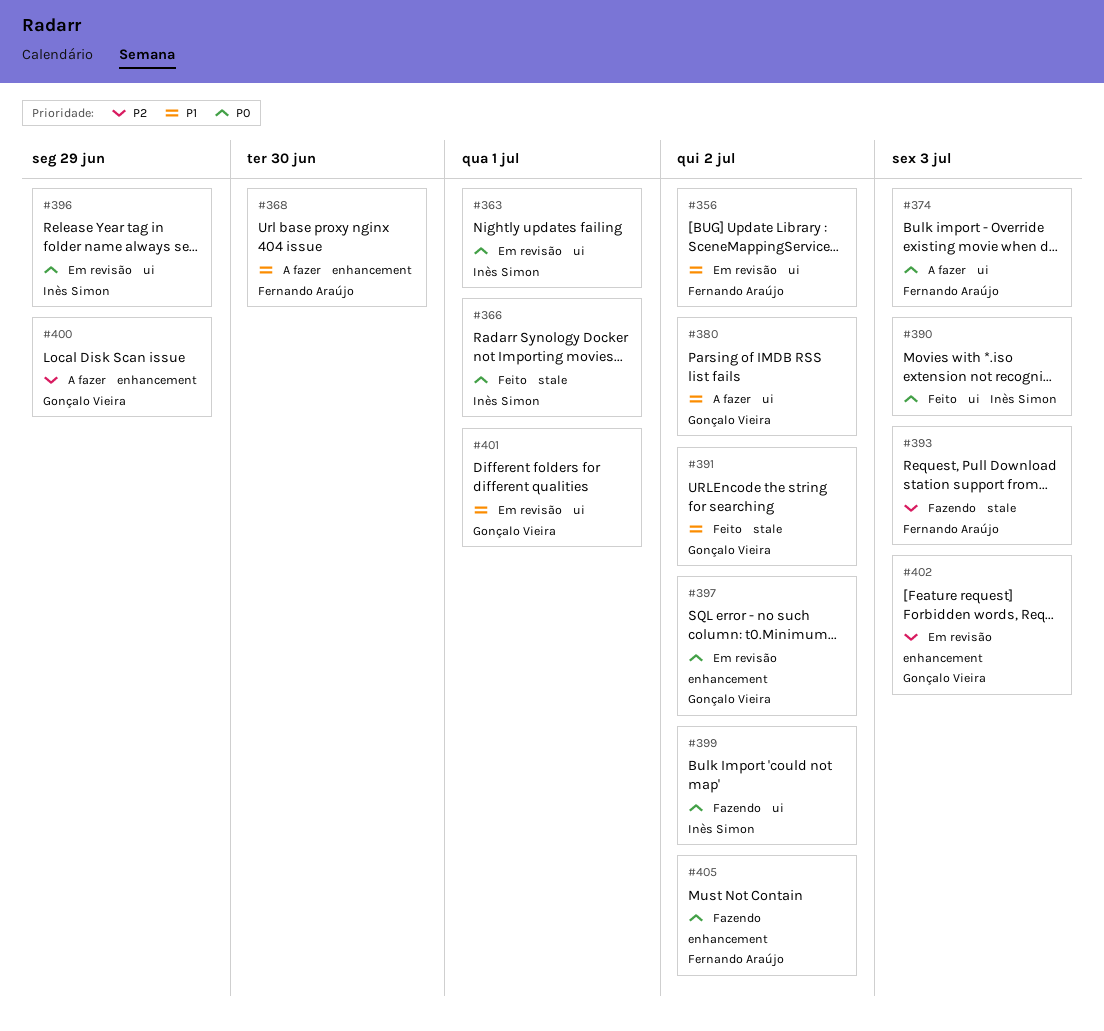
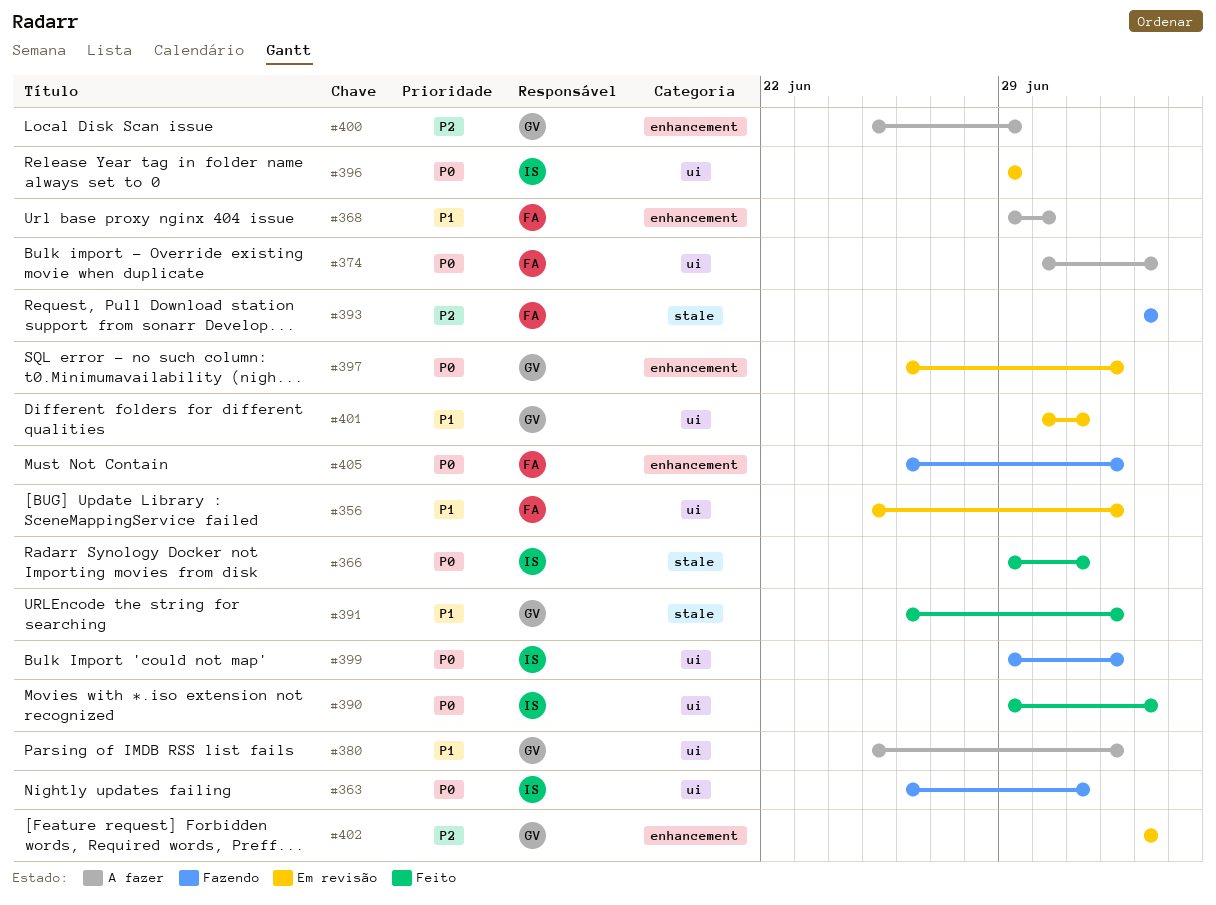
#363, status: Em revisão -> Fazendo

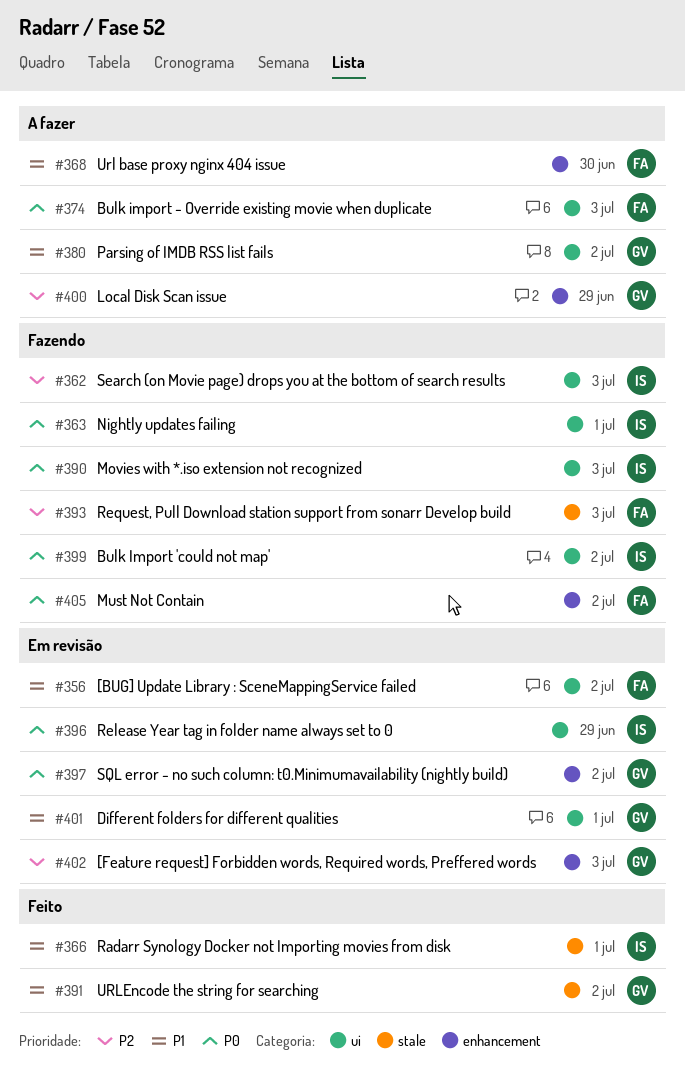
#362: none -> present
#366, priority: P0 -> P1
#390, status: Feito -> Fazendo

